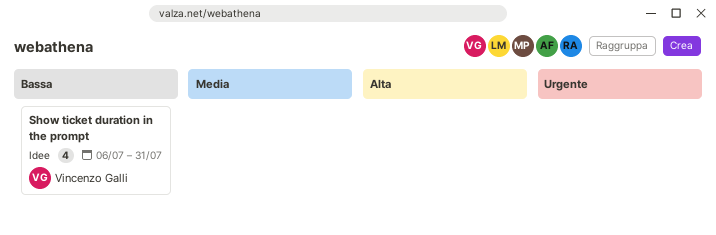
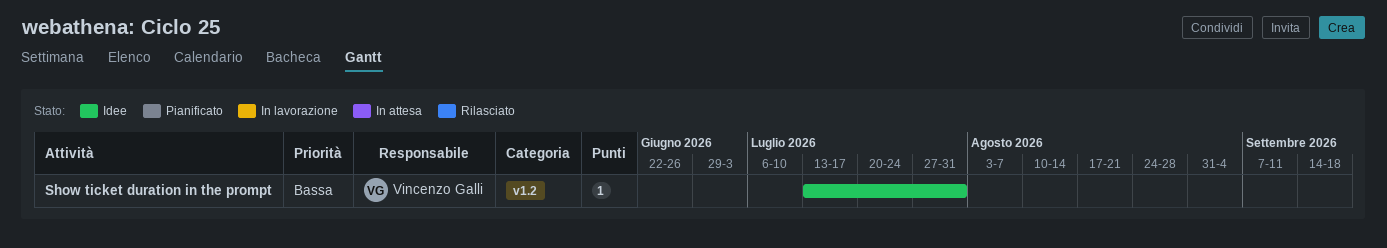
Show ticket duration in the prompt, estimate: 4 -> 1
Show ticket duration in the prompt, start: Jul 6 -> Jul 13

